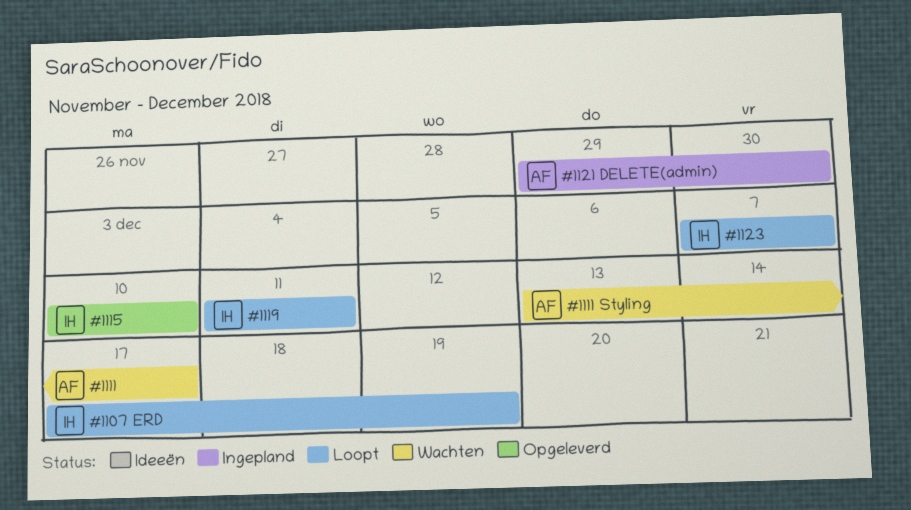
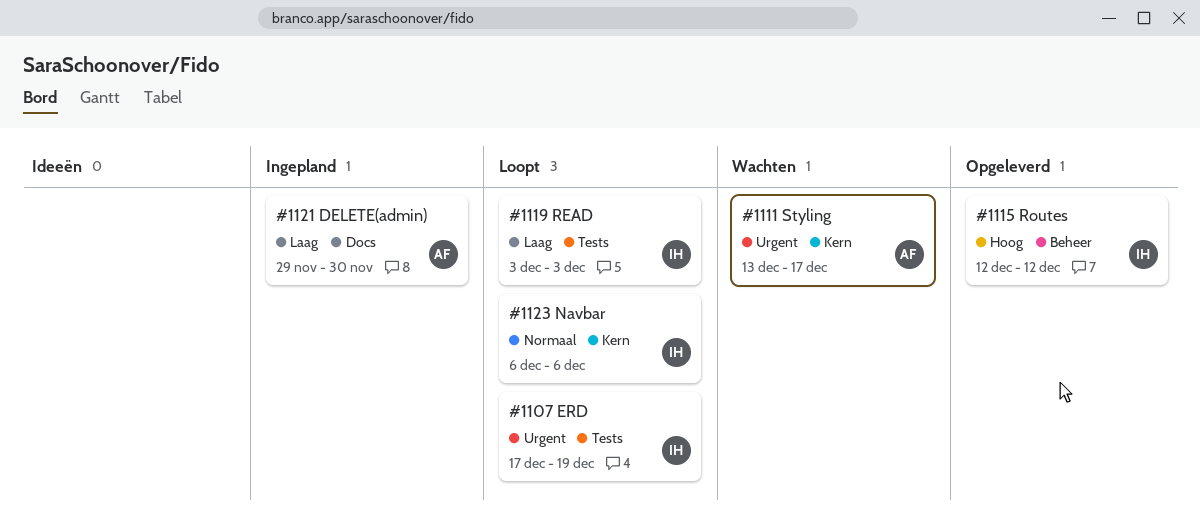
#1115, start: Dec 10 -> Dec 12
#1115, due: Dec 10 -> Dec 12
#1119, start: Dec 11 -> Dec 3
#1119, due: Dec 11 -> Dec 3
#1123, start: Dec 7 -> Dec 6
#1123, due: Dec 7 -> Dec 6

